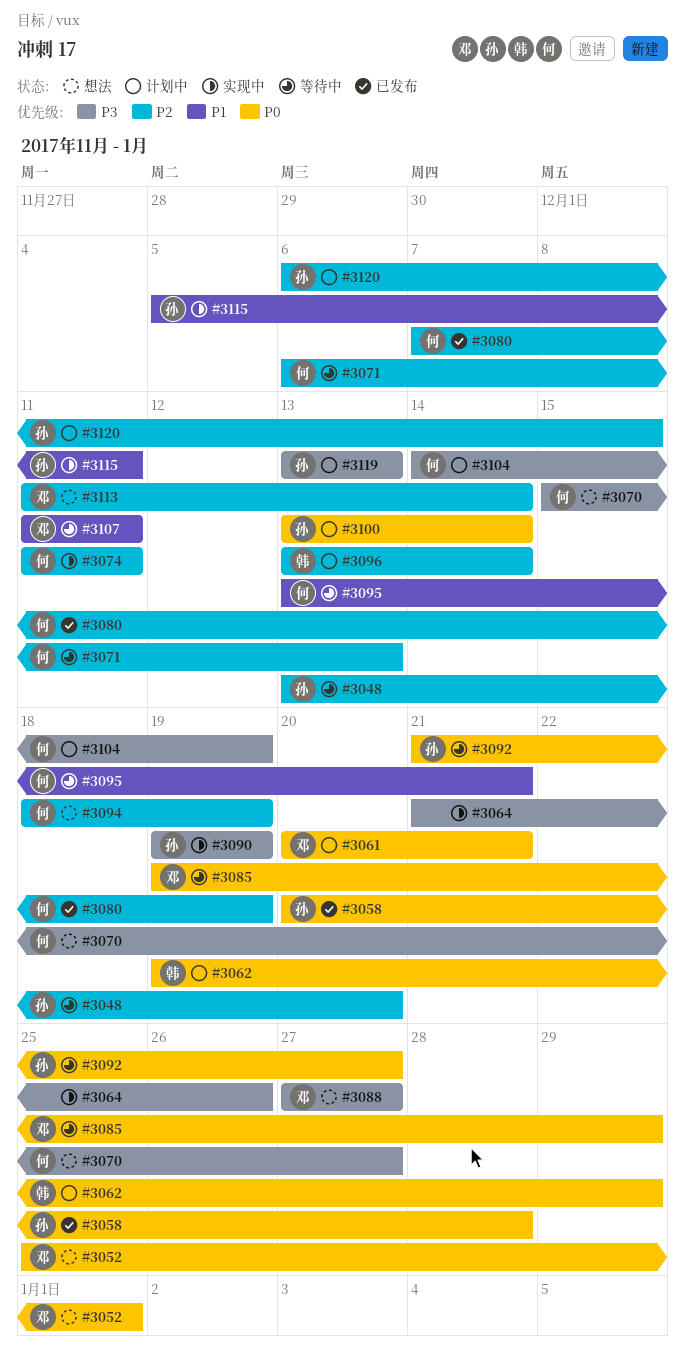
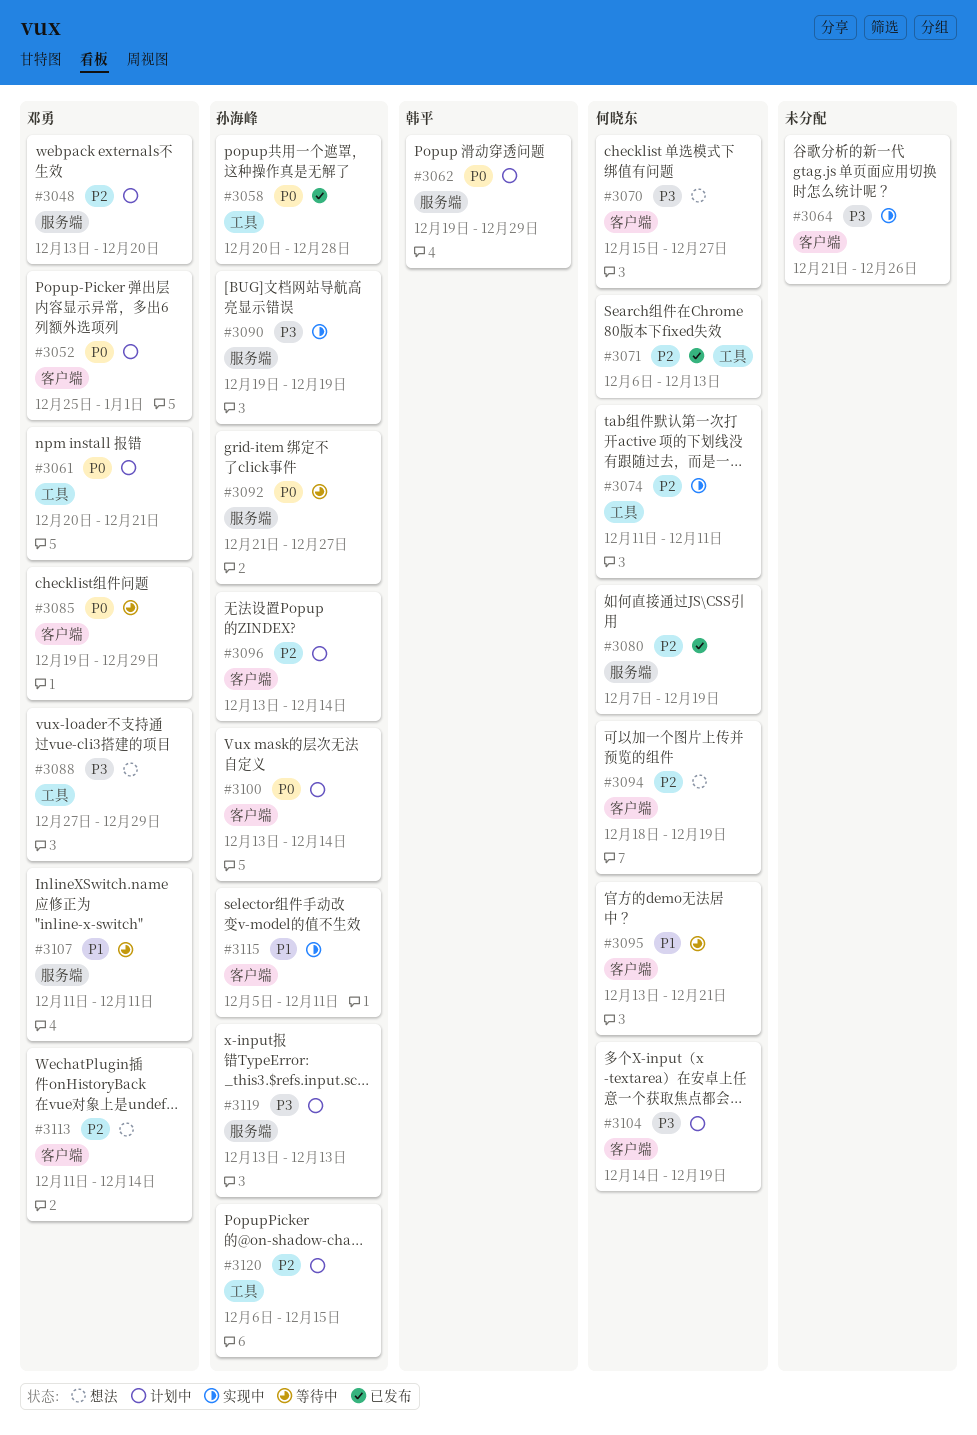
#3048, status: 等待中 -> 计划中
#3048, owner: 孙海峰 -> 邓勇
#3052, status: 想法 -> 计划中
#3071, status: 等待中 -> 已发布
#3088, due: Dec 27 -> Dec 29
#3096, owner: 韩平 -> 孙海峰

